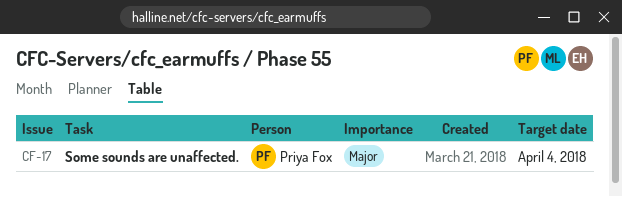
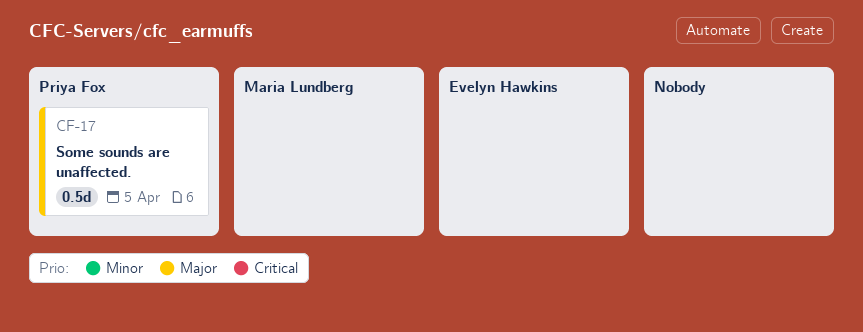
CF-17, due: Apr 4 -> Apr 5

